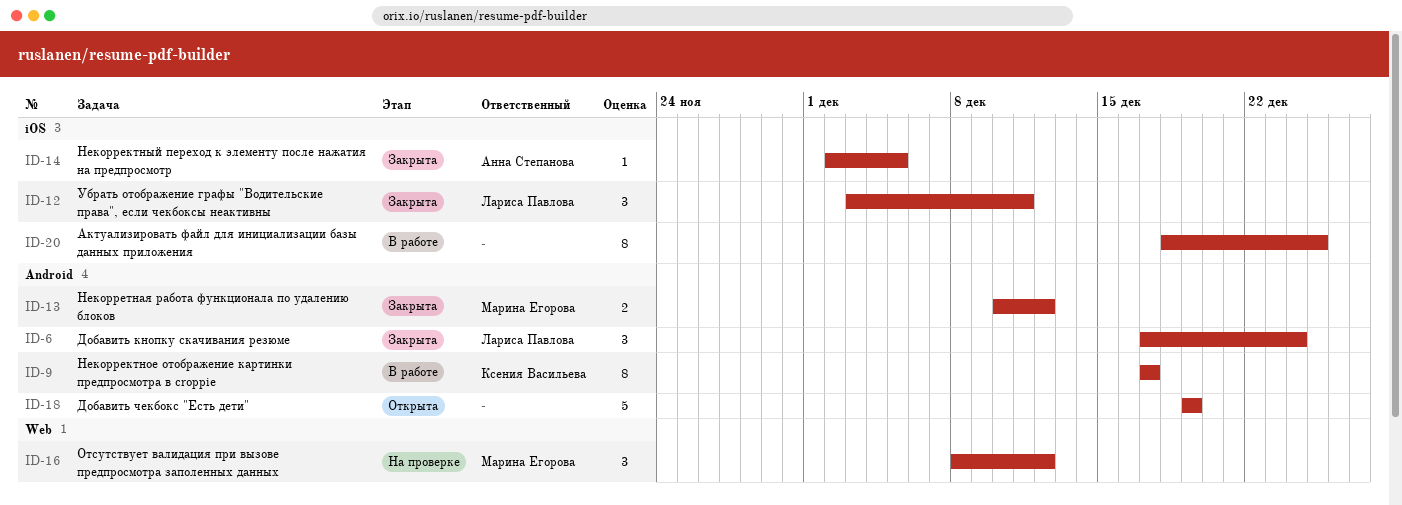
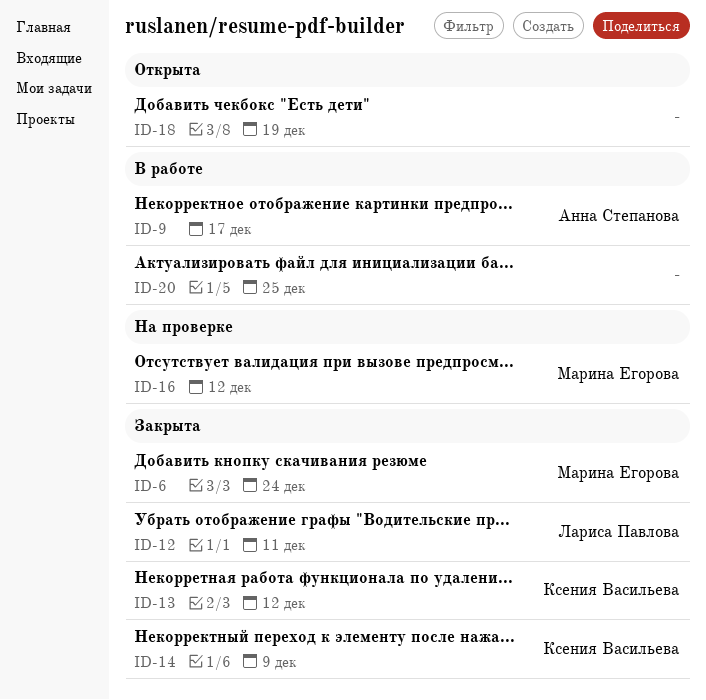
ID-6, owner: Лариса Павлова -> Марина Егорова
ID-9, owner: Ксения Васильева -> Анна Степанова
ID-13, owner: Марина Егорова -> Ксения Васильева
ID-14, owner: Анна Степанова -> Ксения Васильева
ID-14, due: Dec 5 -> Dec 9

